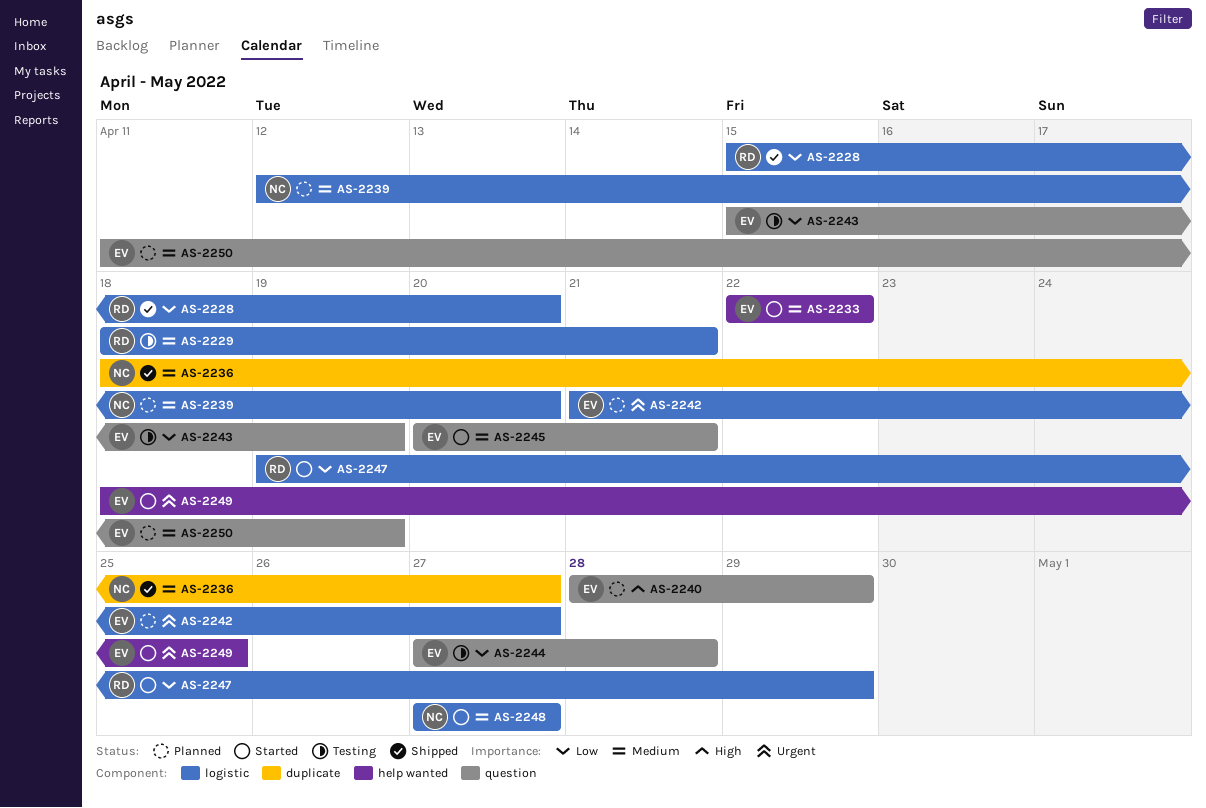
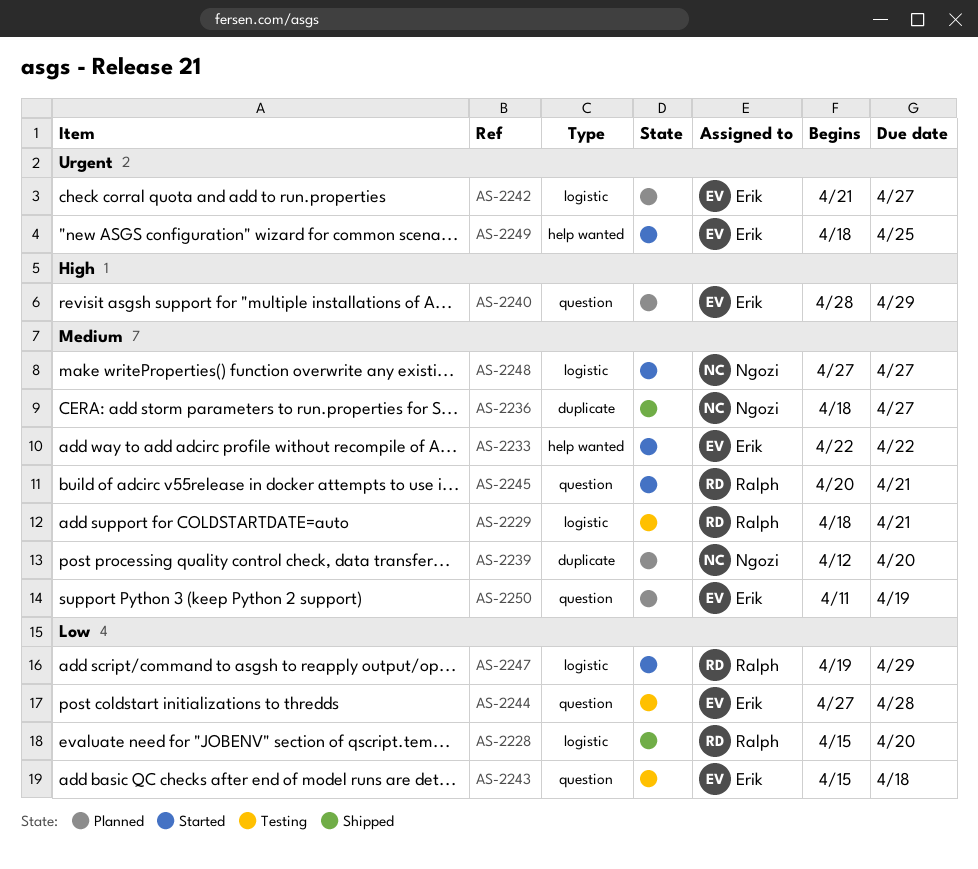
AS-2239, label: logistic -> duplicate
AS-2243, due: Apr 19 -> Apr 18
AS-2245, owner: Erik -> Ralph

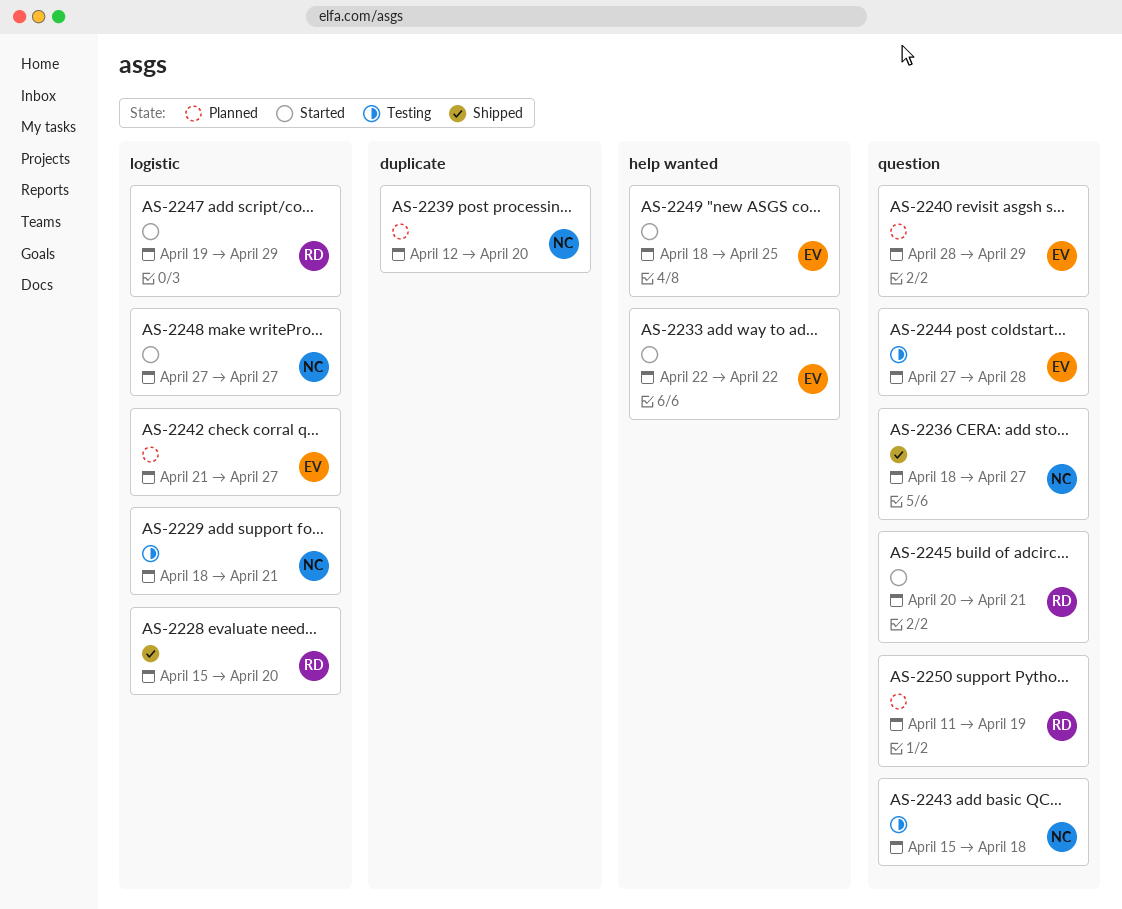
AS-2229, owner: Ralph -> Ngozi
AS-2236, label: duplicate -> question
AS-2243, owner: Erik -> Ngozi
AS-2250, owner: Erik -> Ralph

